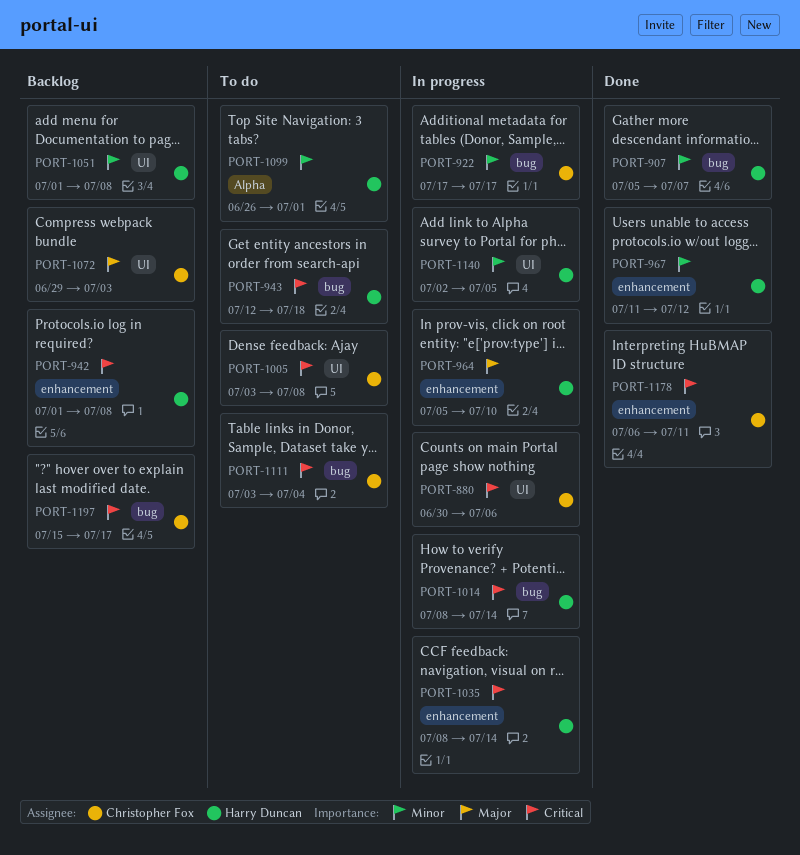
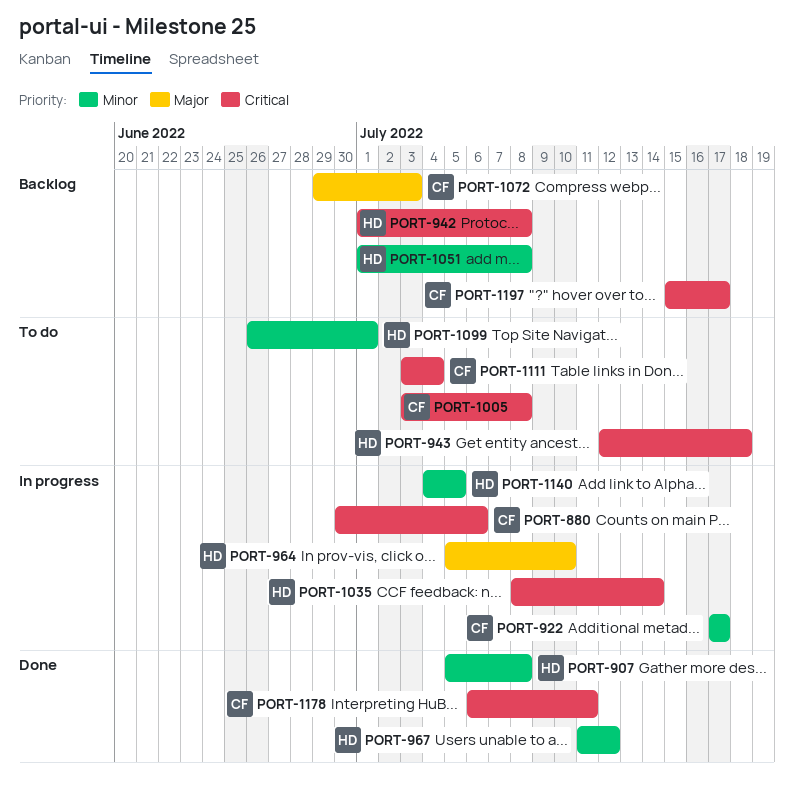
PORT-907, due: Jul 7 -> Jul 8
PORT-1014: present -> none
PORT-1140, start: Jul 2 -> Jul 4

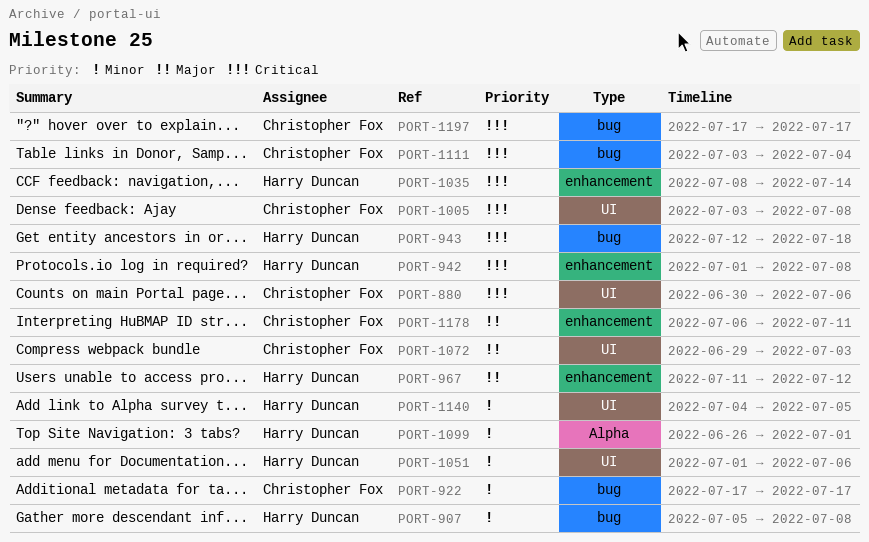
PORT-964: present -> none
PORT-967, priority: Minor -> Major
PORT-1051, due: Jul 8 -> Jul 6
PORT-1178, priority: Critical -> Major
PORT-1197, start: Jul 15 -> Jul 17

